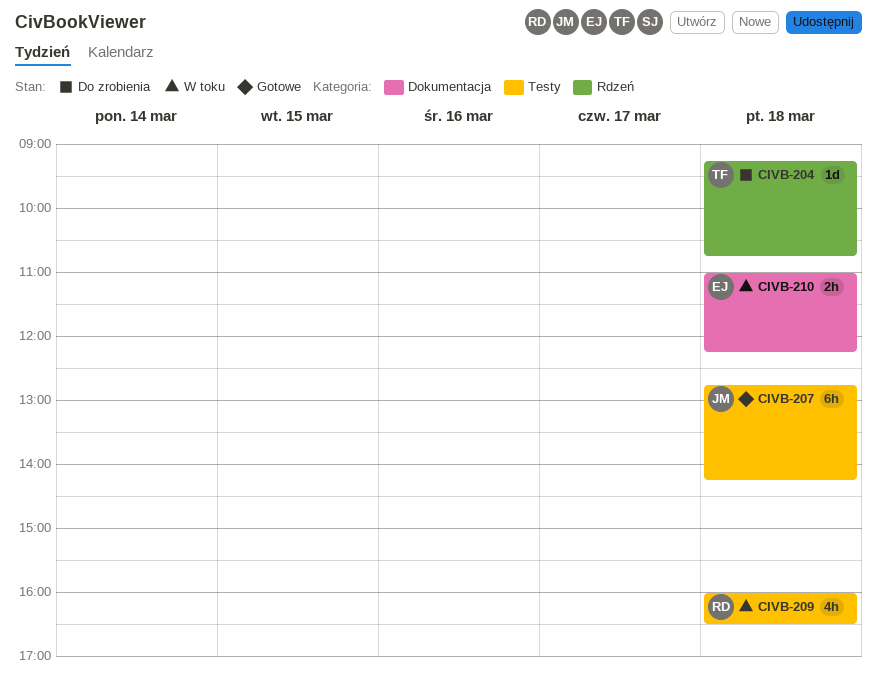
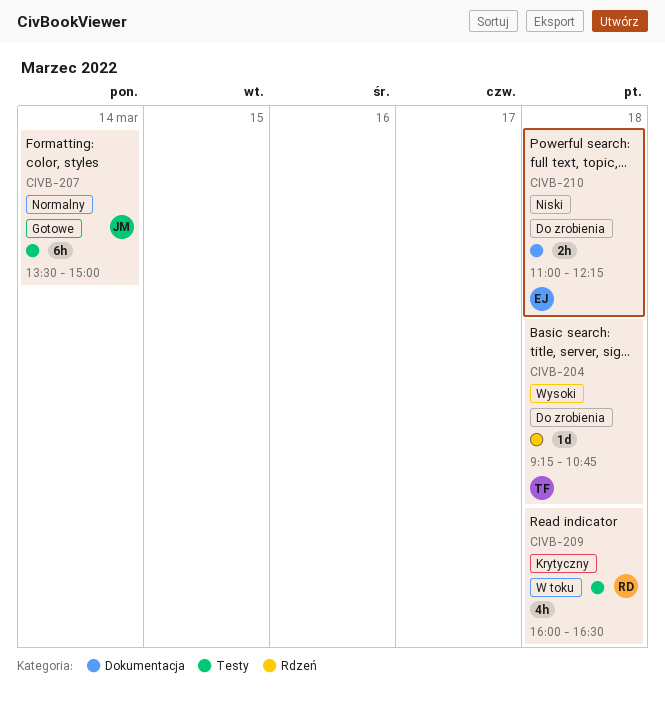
CIVB-207, day: Mar 18 -> Mar 14
CIVB-207, begins: 12:45 -> 13:30
CIVB-207, ends: 14:15 -> 15:00
CIVB-210, status: W toku -> Do zrobienia

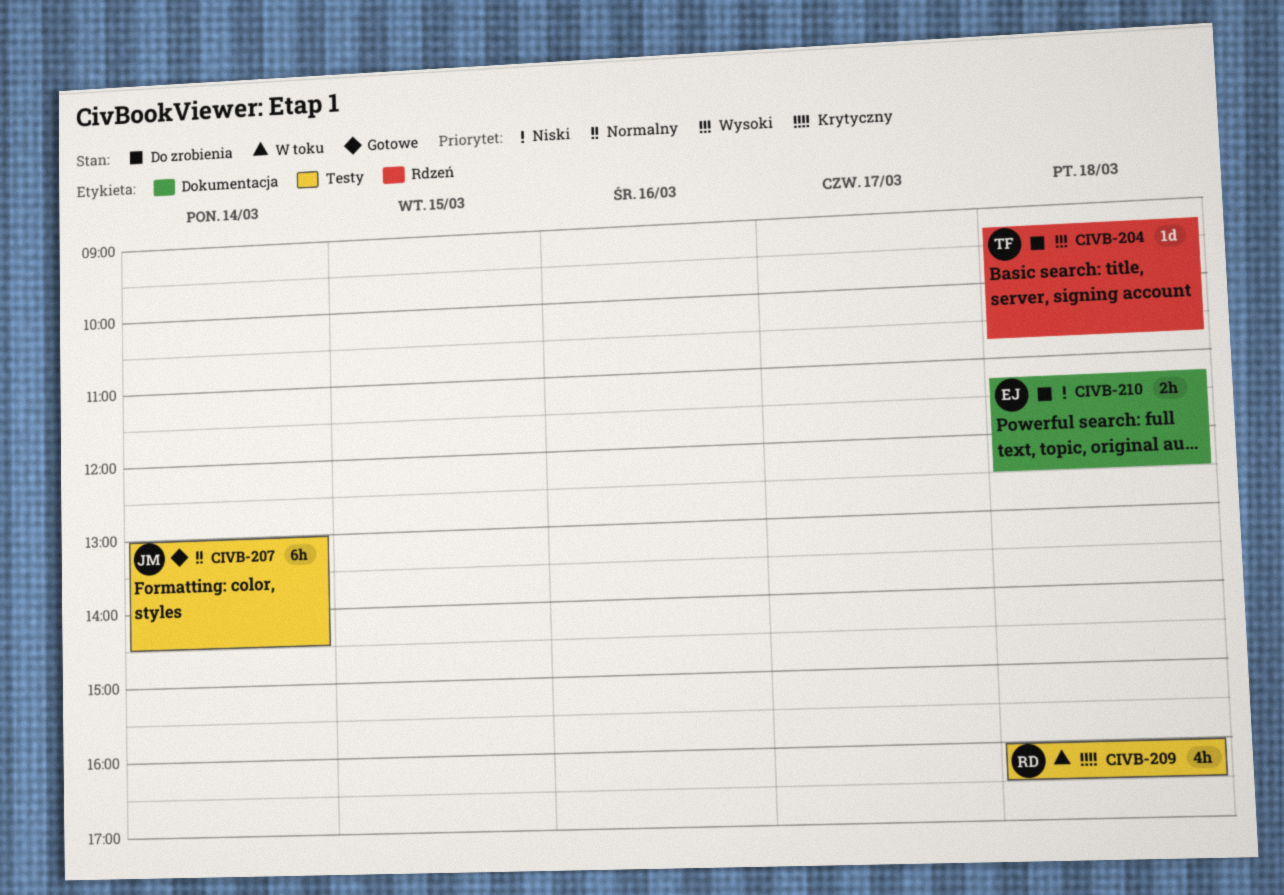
CIVB-207, begins: 13:30 -> 13:00
CIVB-207, ends: 15:00 -> 14:30
CIVB-210, begins: 11:00 -> 11:15
CIVB-210, ends: 12:15 -> 12:30

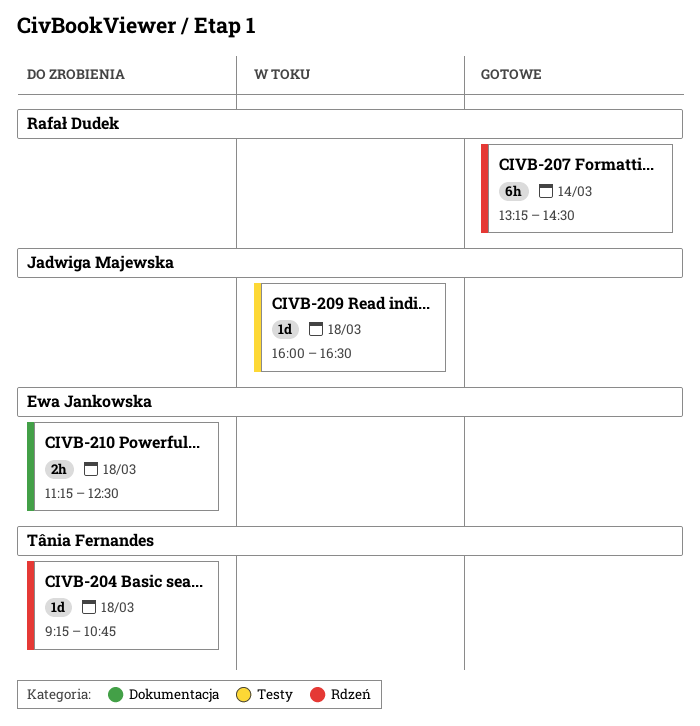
CIVB-207, owner: Jadwiga Majewska -> Rafał Dudek
CIVB-207, label: Testy -> Rdzeń
CIVB-207, begins: 13:00 -> 13:15
CIVB-209, owner: Rafał Dudek -> Jadwiga Majewska
CIVB-209, estimate: 4h -> 1d

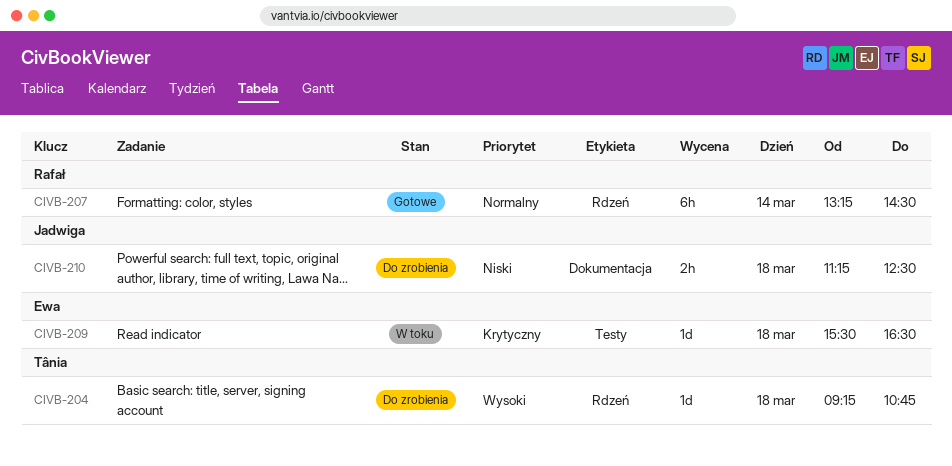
CIVB-209, owner: Jadwiga Majewska -> Ewa Jankowska
CIVB-209, begins: 16:00 -> 15:30
CIVB-210, owner: Ewa Jankowska -> Jadwiga Majewska

